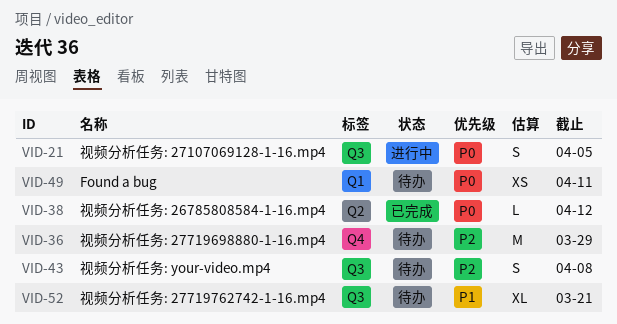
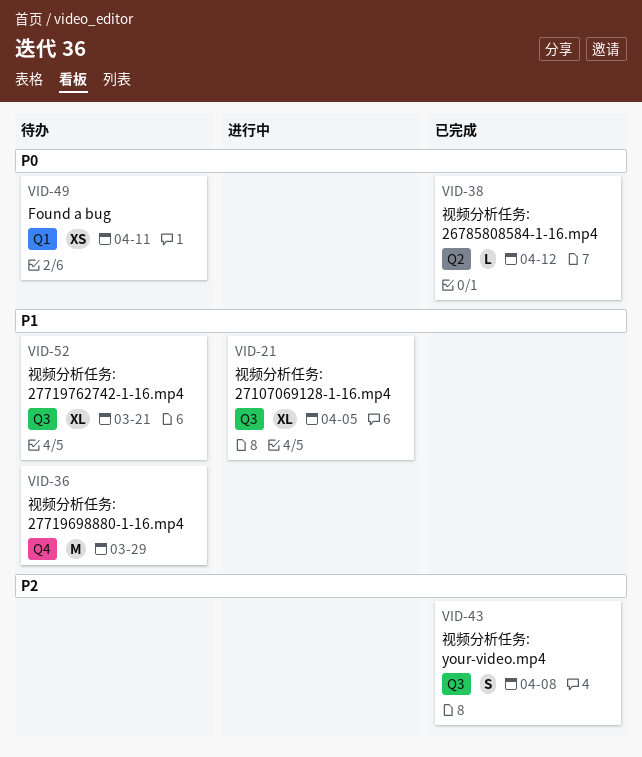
VID-21, priority: P0 -> P1
VID-21, estimate: S -> XL
VID-36, priority: P2 -> P1
VID-43, status: 待办 -> 已完成

